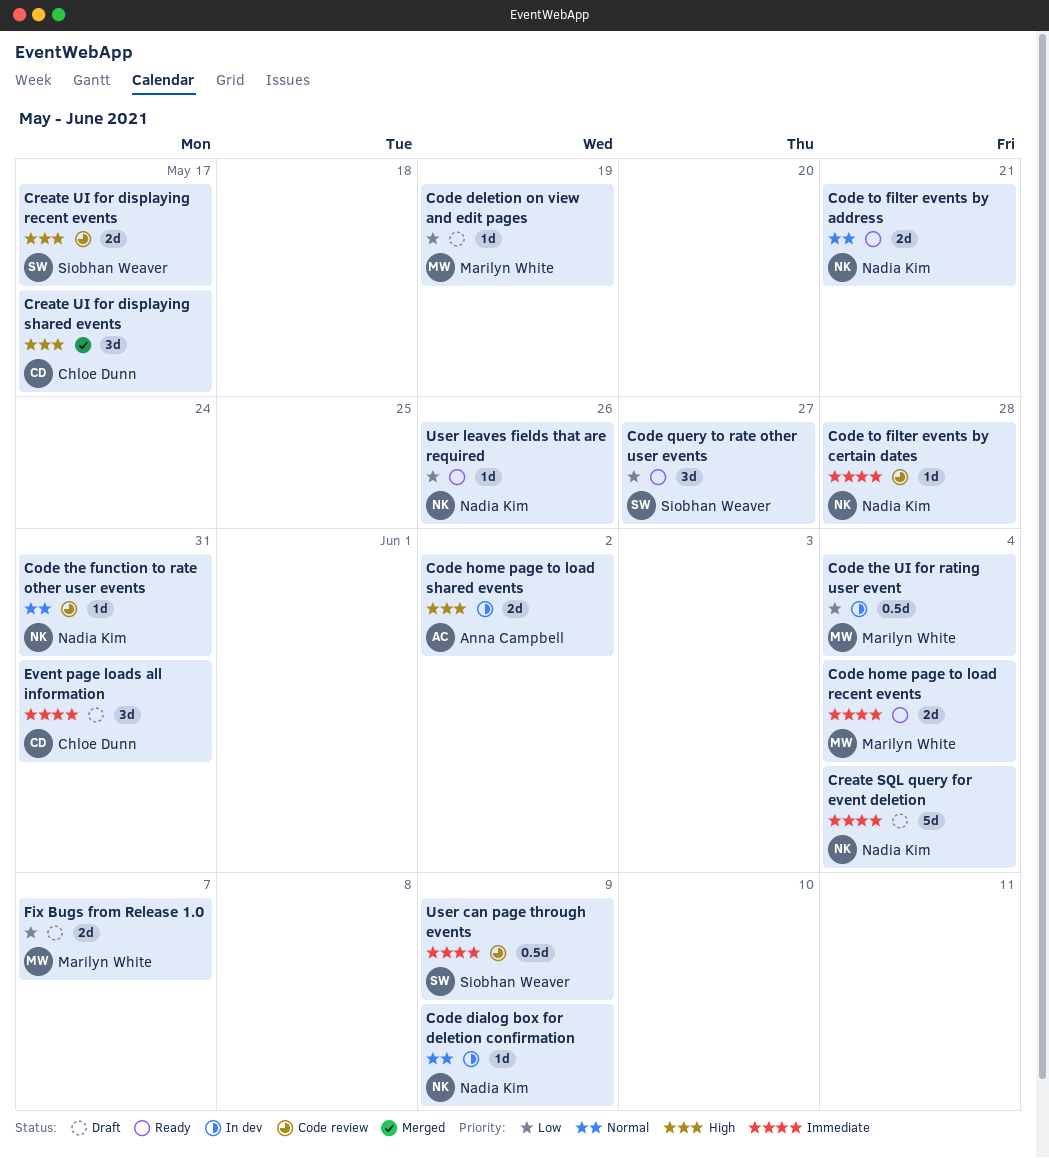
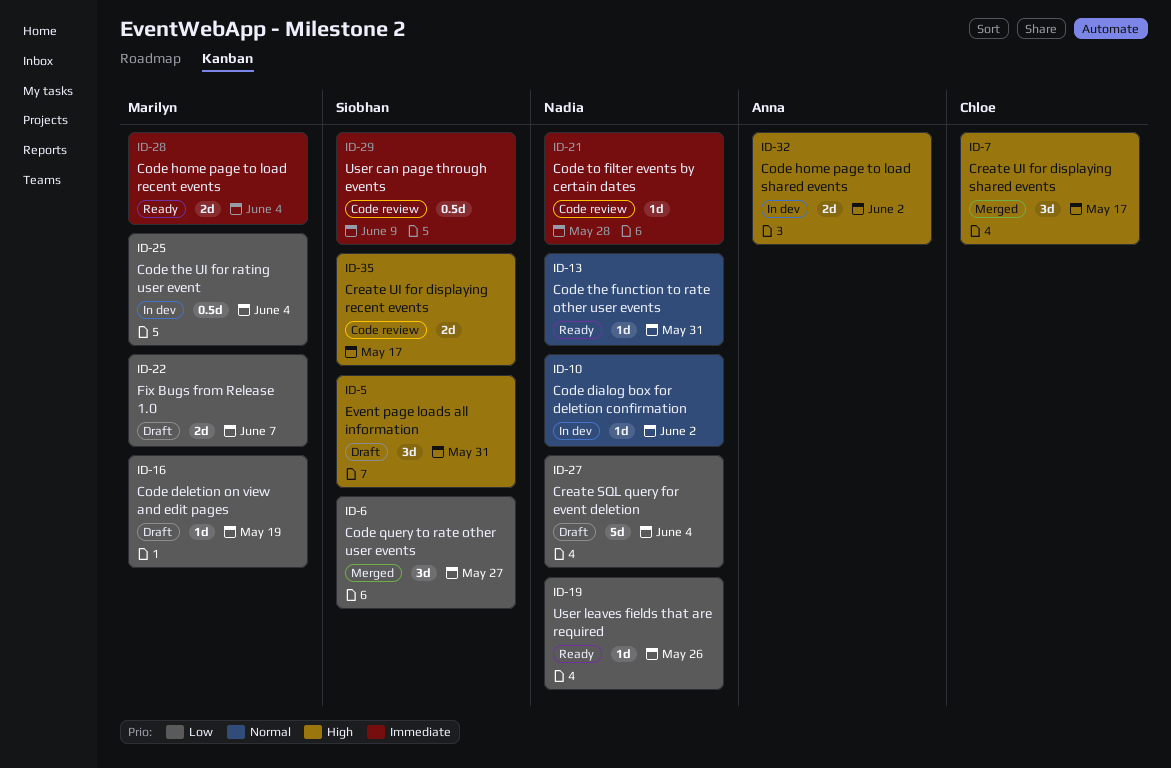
Code dialog box for deletion confirmation, due: Jun 9 -> Jun 2
Code query to rate other user events, status: Ready -> Merged
Code the function to rate other user events, status: Code review -> Ready
Code to filter events by address: present -> none
Create SQL query for event deletion, priority: Immediate -> Low
Event page loads all information, owner: Chloe Dunn -> Siobhan Weaver
Event page loads all information, priority: Immediate -> High

